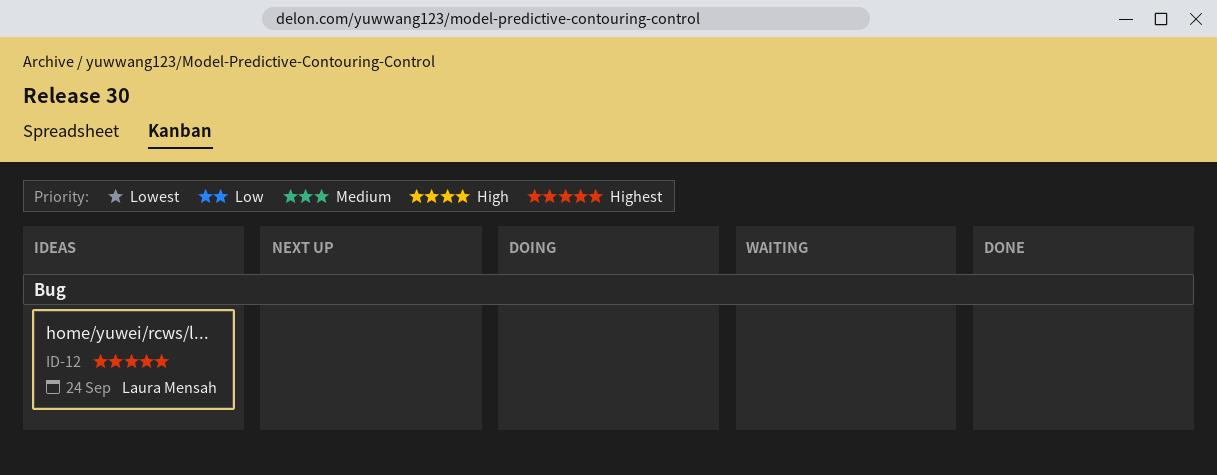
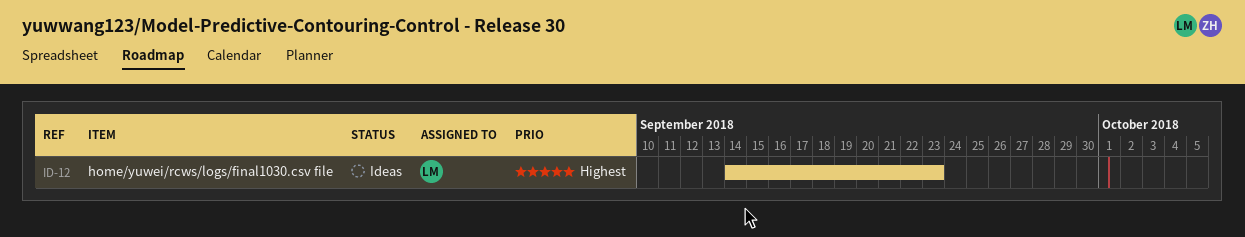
ID-12, due: Sep 24 -> Sep 23

